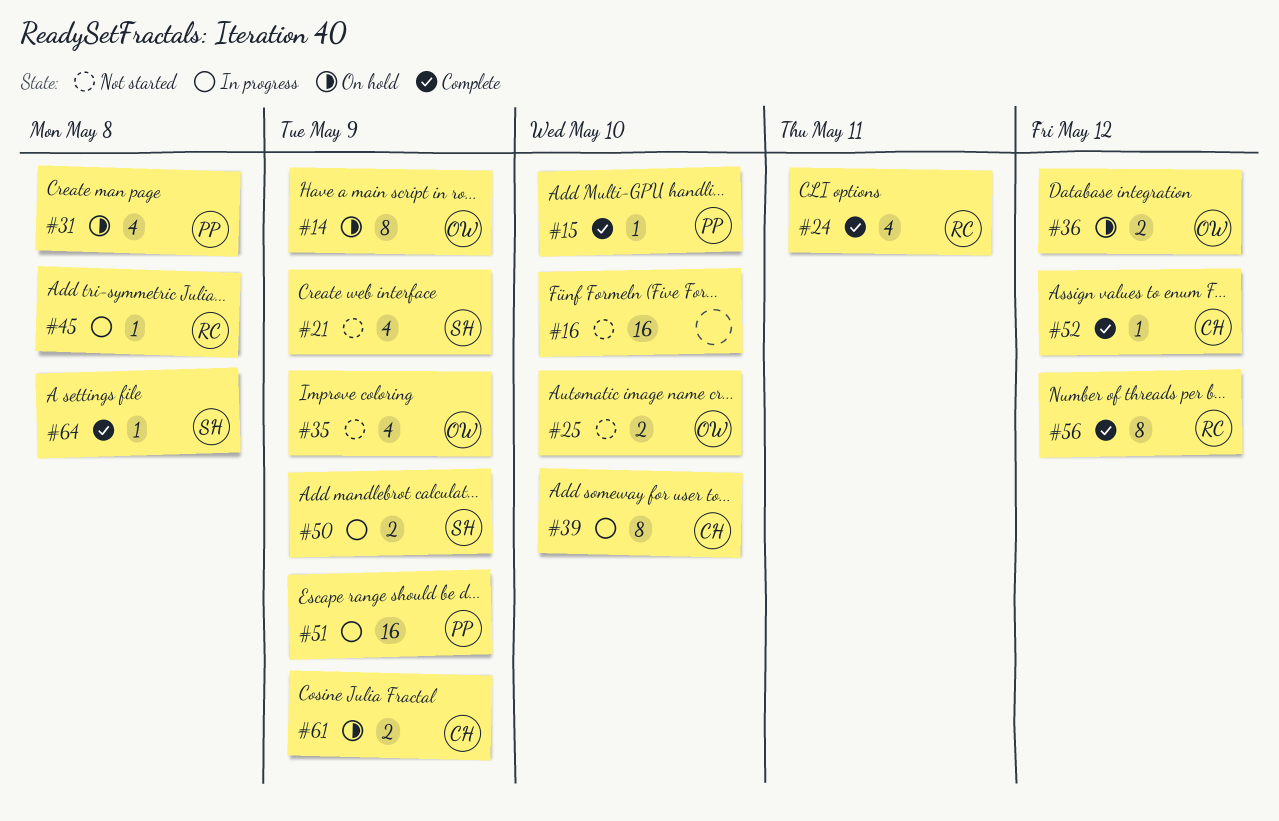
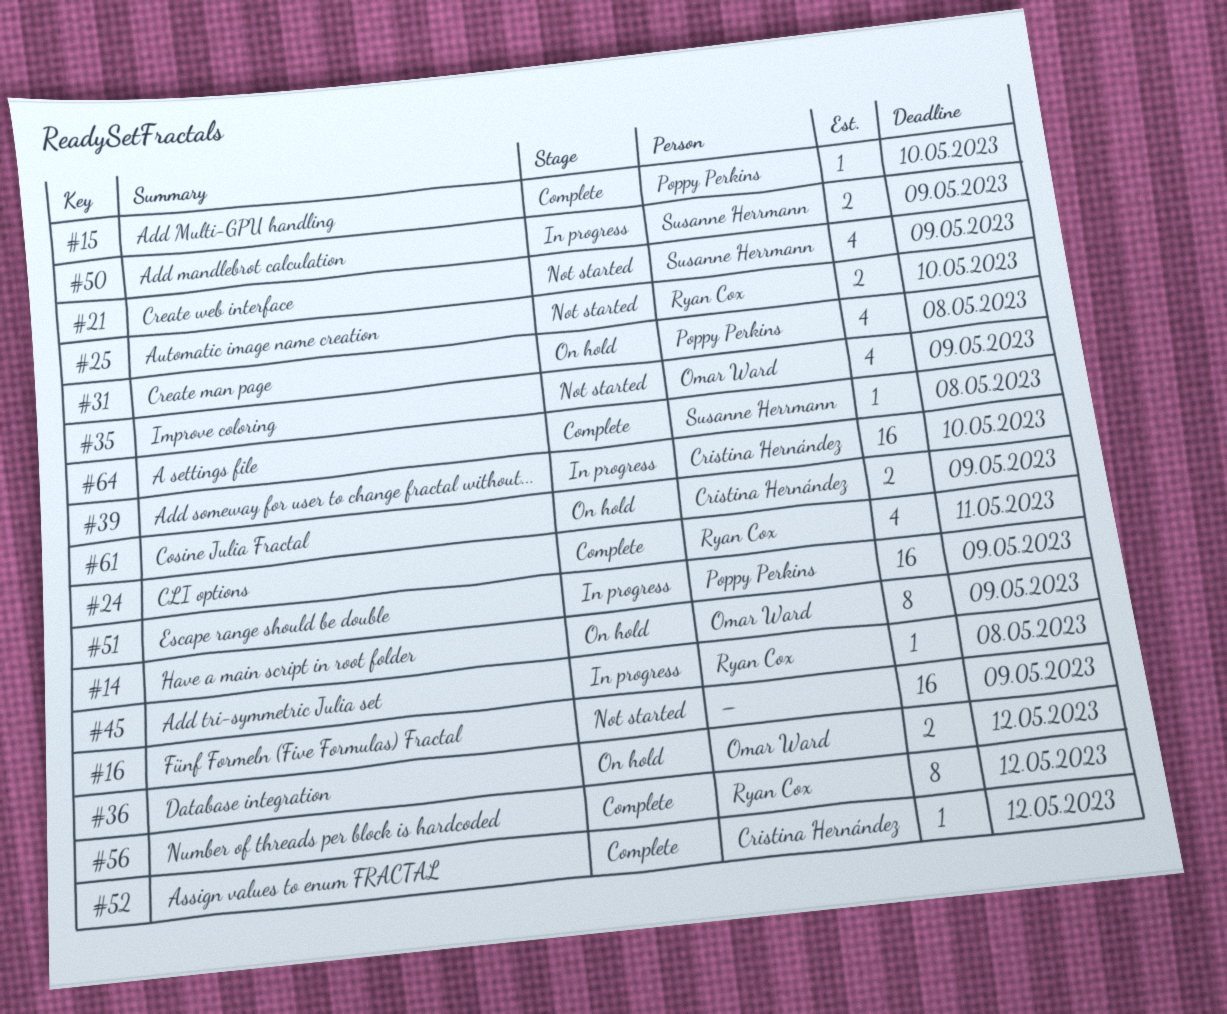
#16, due: May 10 -> May 9
#25, owner: Omar Ward -> Ryan Cox
#39, estimate: 8 -> 16

